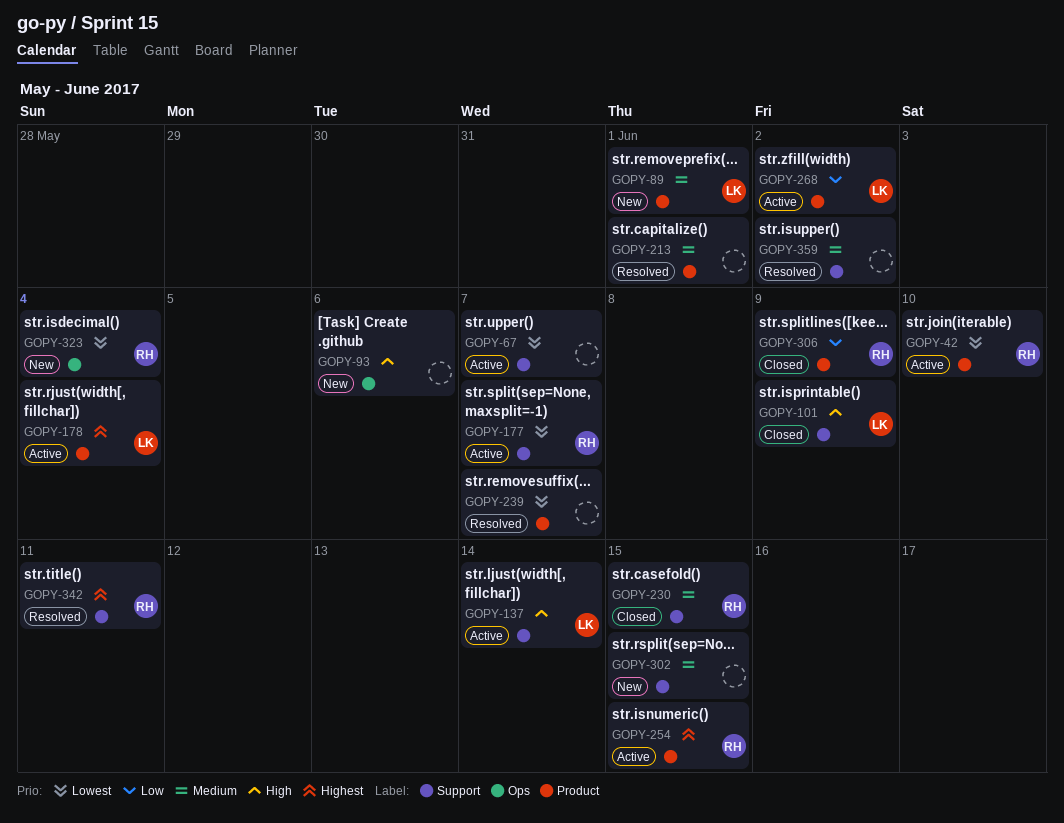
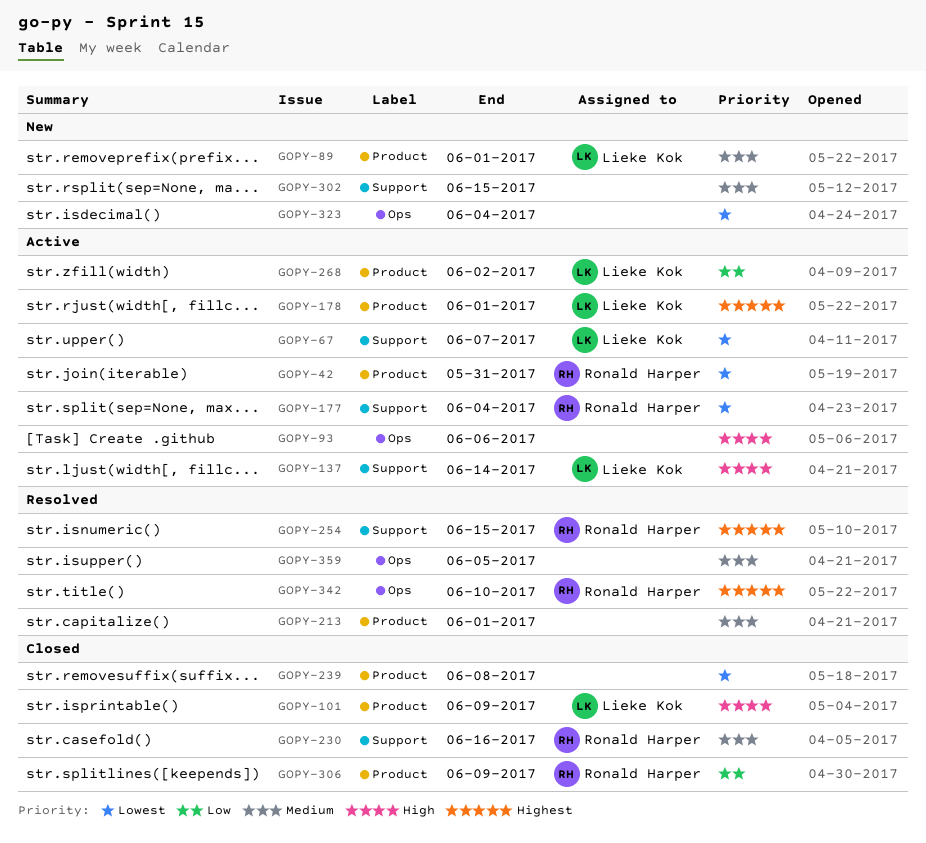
GOPY-42, due: Jun 10 -> May 31
GOPY-67, owner: none -> Lieke Kok
GOPY-93, status: New -> Active
GOPY-101, label: Support -> Product
GOPY-177, due: Jun 7 -> Jun 4
GOPY-178, due: Jun 4 -> Jun 1
GOPY-230, due: Jun 15 -> Jun 16
GOPY-239, status: Resolved -> Closed
GOPY-239, due: Jun 7 -> Jun 8
GOPY-254, status: Active -> Resolved
GOPY-254, label: Product -> Support
GOPY-323, owner: Ronald Harper -> none
GOPY-342, label: Support -> Ops
GOPY-342, due: Jun 11 -> Jun 10
GOPY-359, label: Support -> Ops
GOPY-359, due: Jun 2 -> Jun 5

